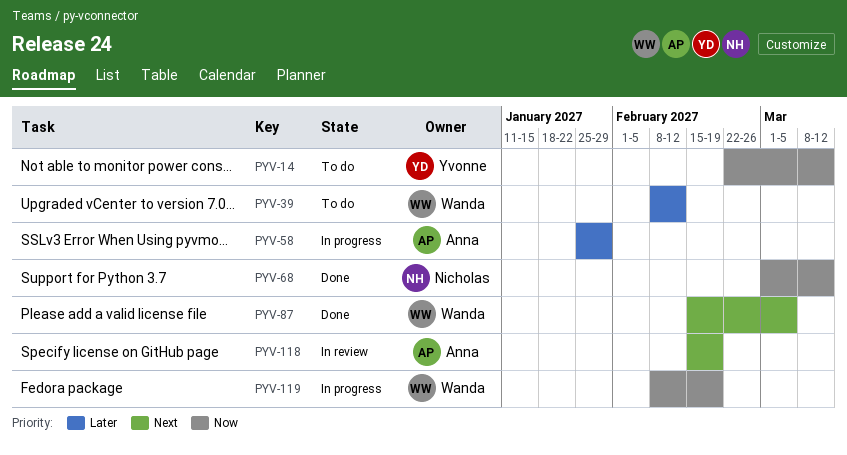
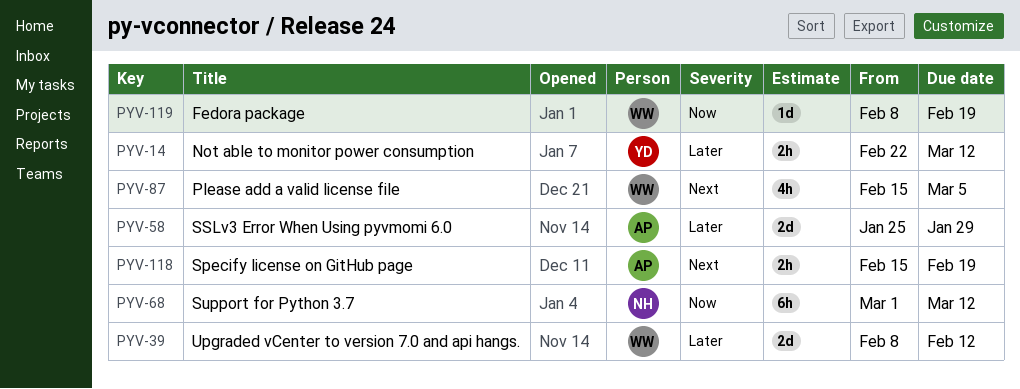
PYV-14, priority: Now -> Later

